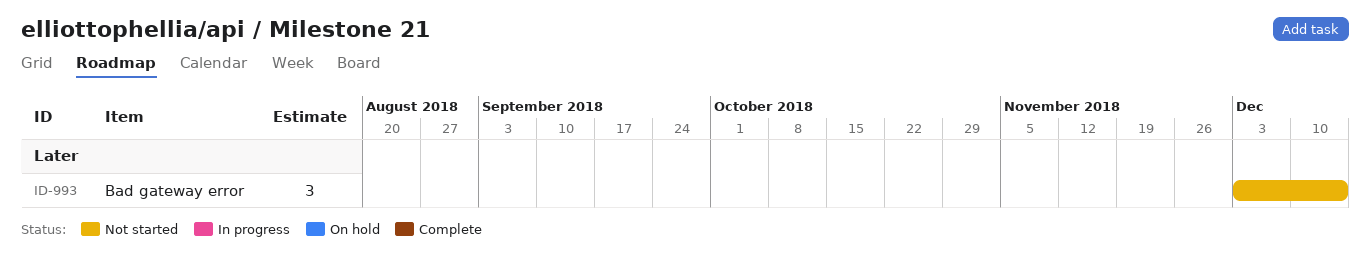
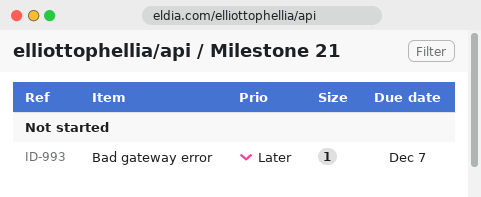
ID-993, estimate: 3 -> 1
ID-993, due: Dec 14 -> Dec 7

